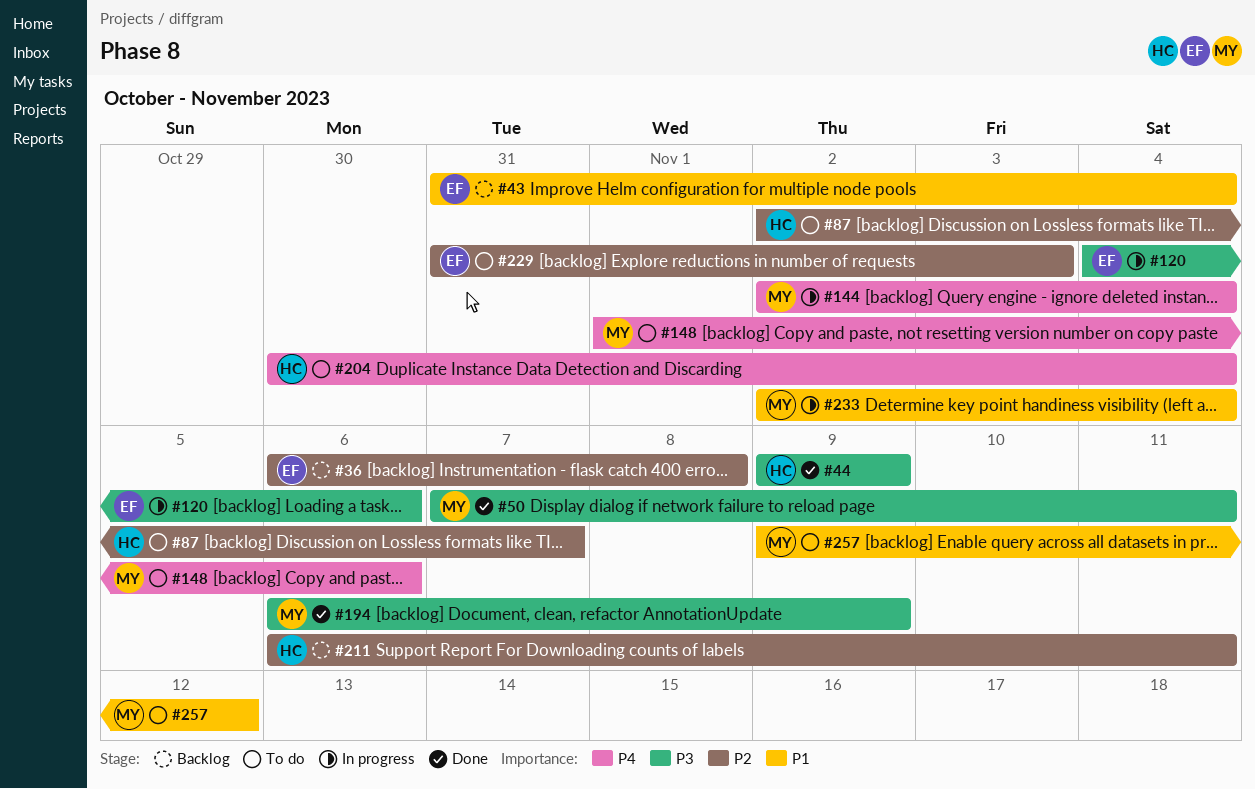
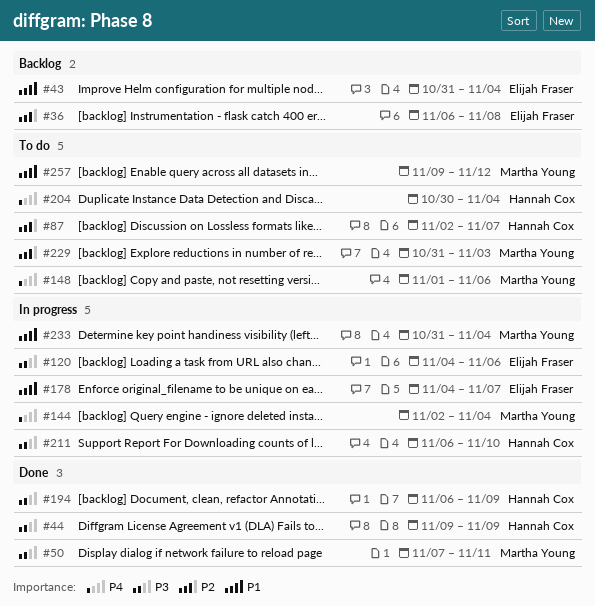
#178: none -> present
#194, owner: Martha Young -> Hannah Cox
#211, status: Backlog -> In progress
#211, priority: P2 -> P3
#211, due: Nov 11 -> Nov 10
#229, owner: Elijah Fraser -> Martha Young
#233, start: Nov 2 -> Oct 31

